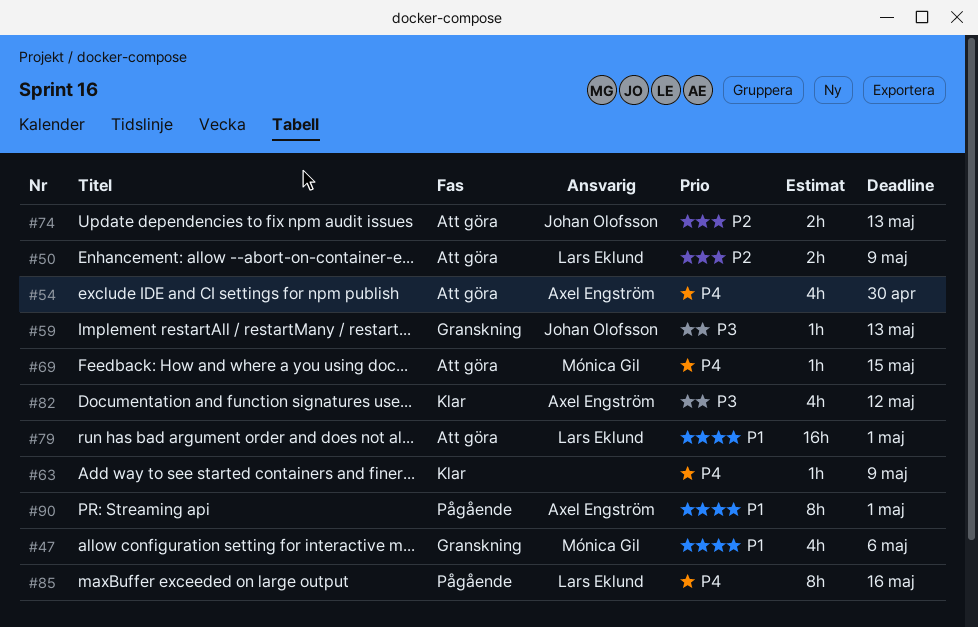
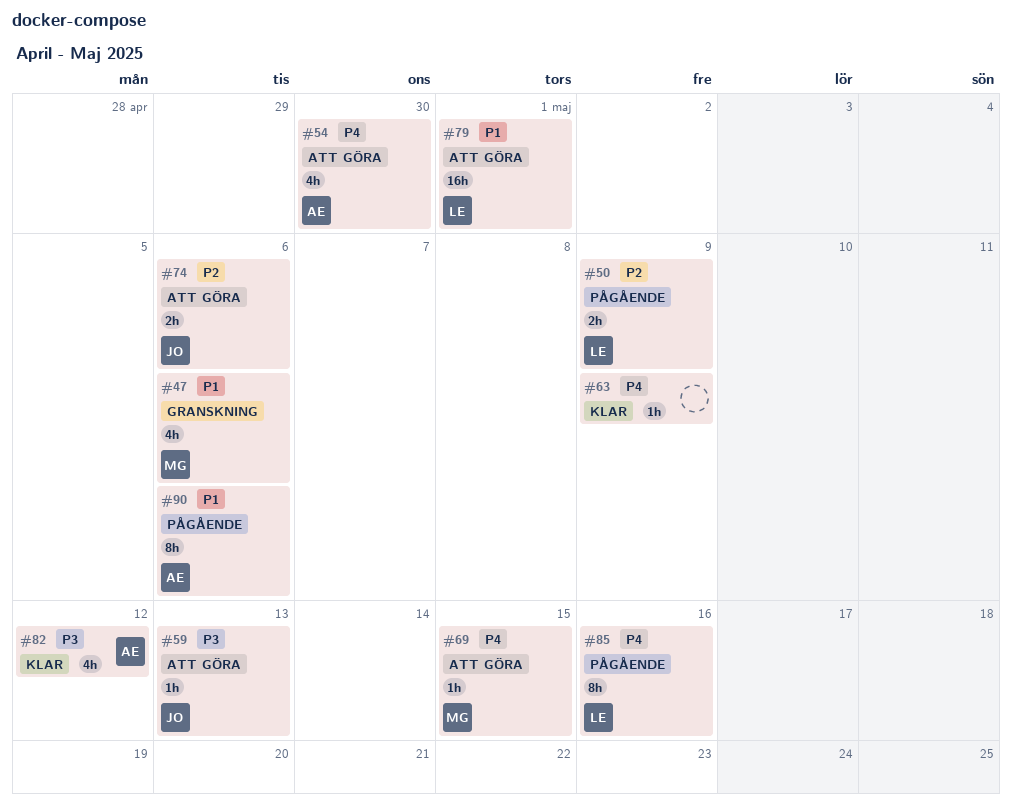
#50, status: Att göra -> Pågående
#59, status: Granskning -> Att göra
#74, due: May 13 -> May 6
#90, due: May 1 -> May 6

